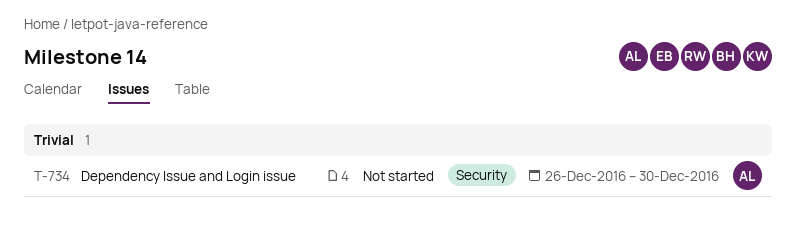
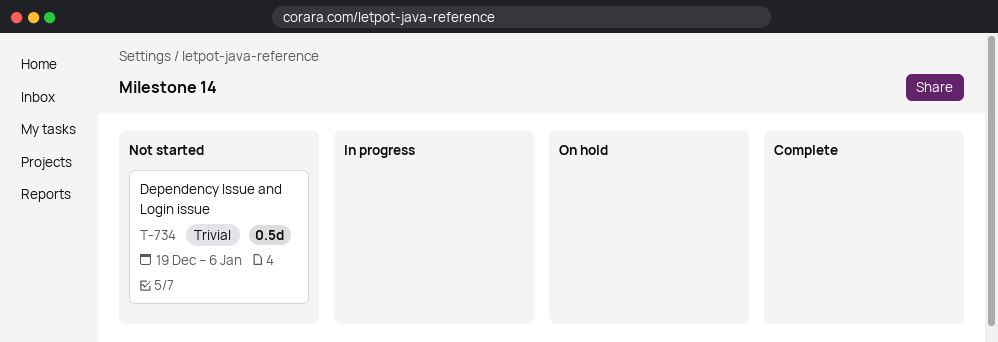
T-734, start: Dec 26 -> Dec 19
T-734, due: Dec 30 -> Jan 6

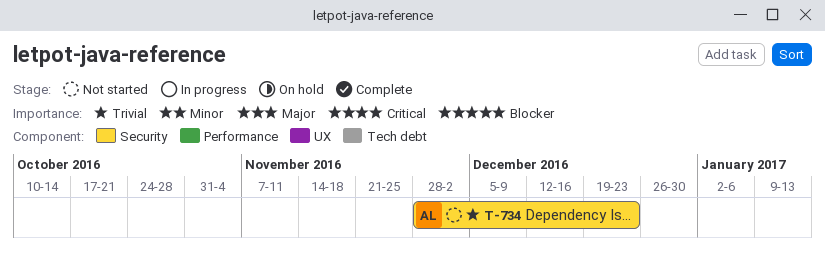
T-734, start: Dec 19 -> Nov 28
T-734, due: Jan 6 -> Dec 23

